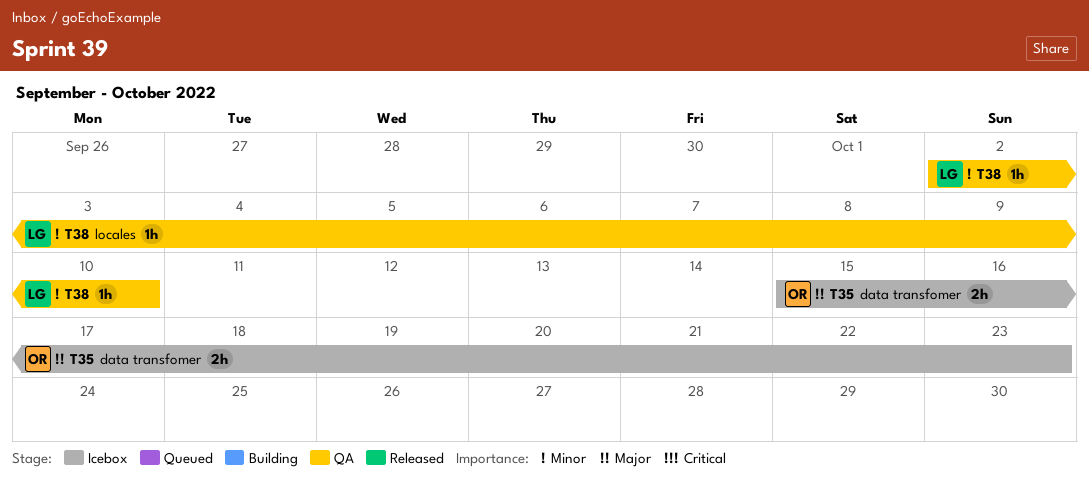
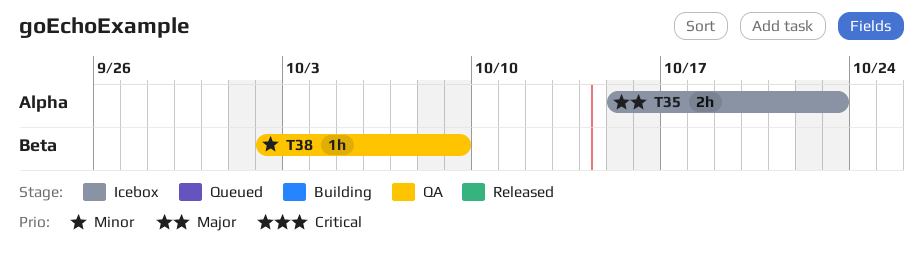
T38, due: Oct 10 -> Oct 9

